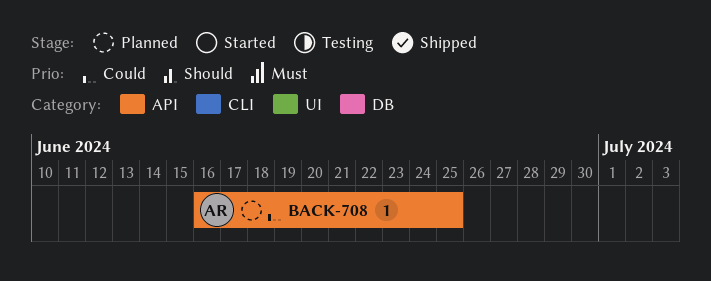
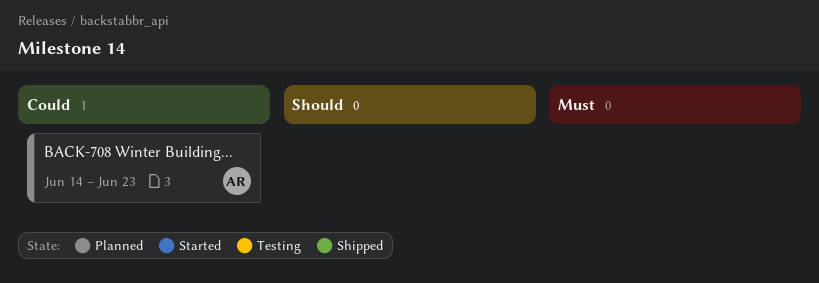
BACK-708, start: Jun 16 -> Jun 14
BACK-708, due: Jun 25 -> Jun 23

